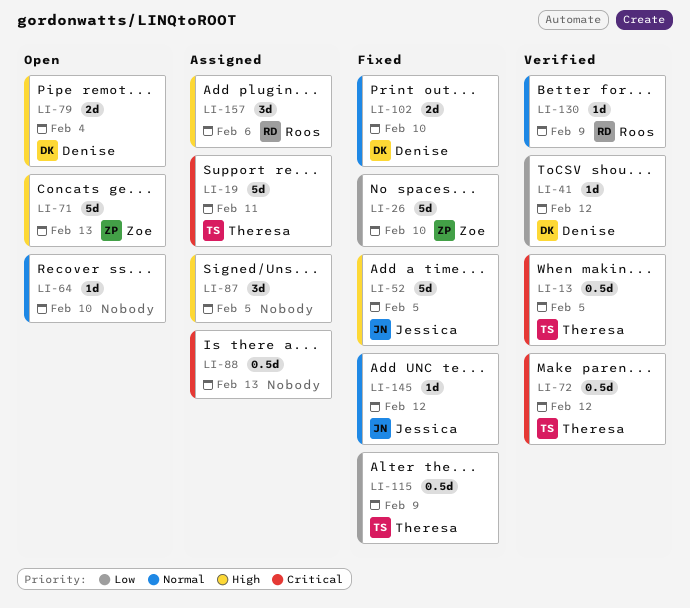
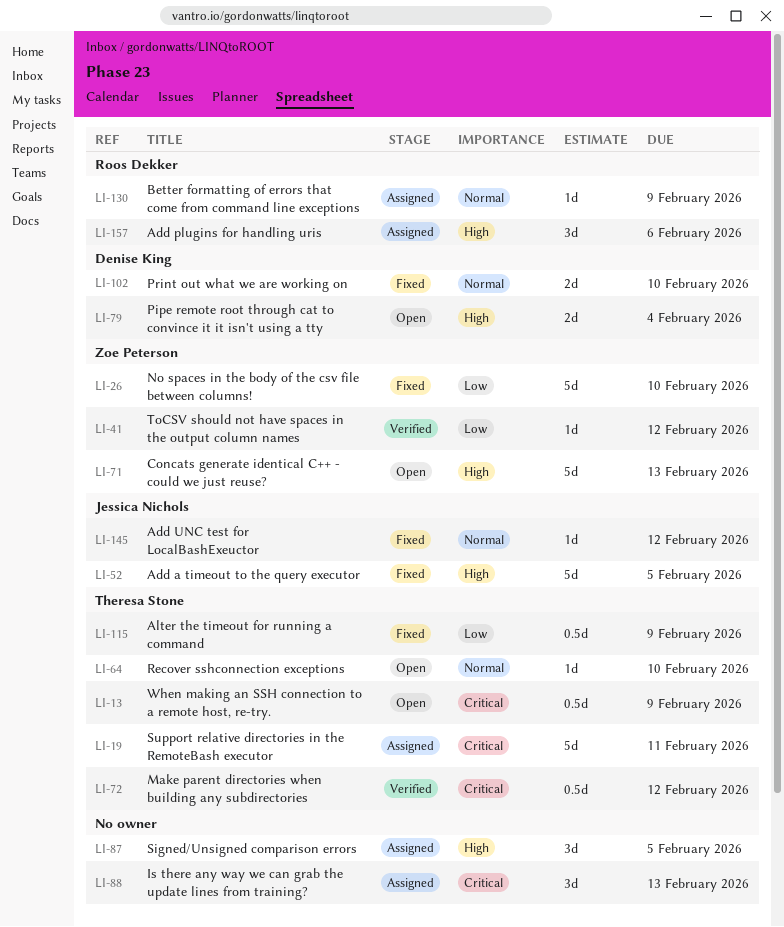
LI-13, status: Verified -> Open
LI-13, due: Feb 5 -> Feb 9
LI-41, owner: Denise King -> Zoe Peterson
LI-64, owner: none -> Theresa Stone
LI-88, estimate: 0.5d -> 3d
LI-130, status: Verified -> Assigned

